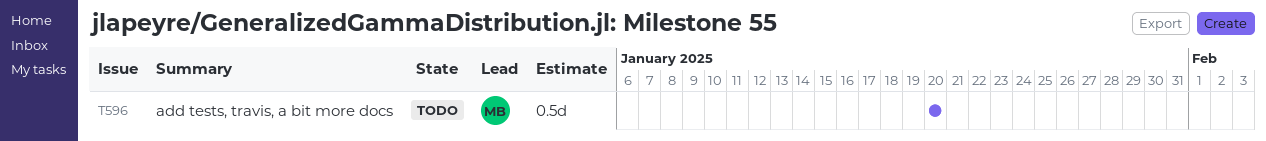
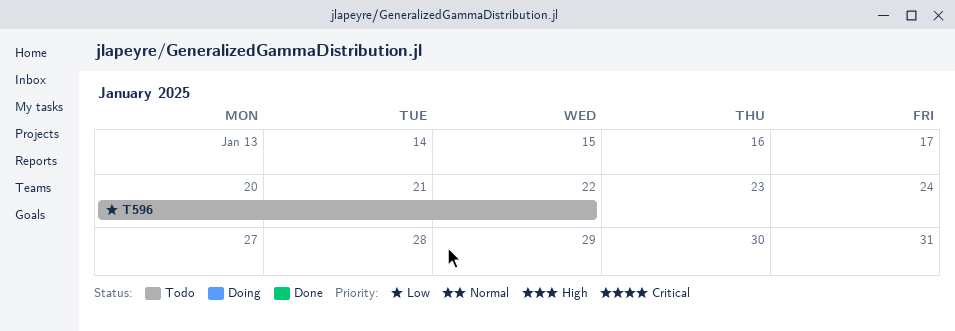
T596, due: Jan 20 -> Jan 22

